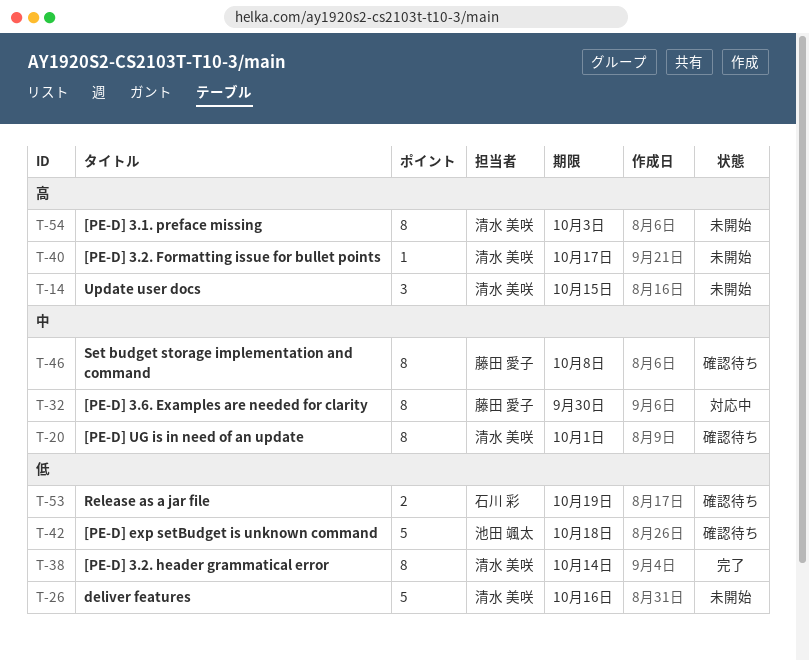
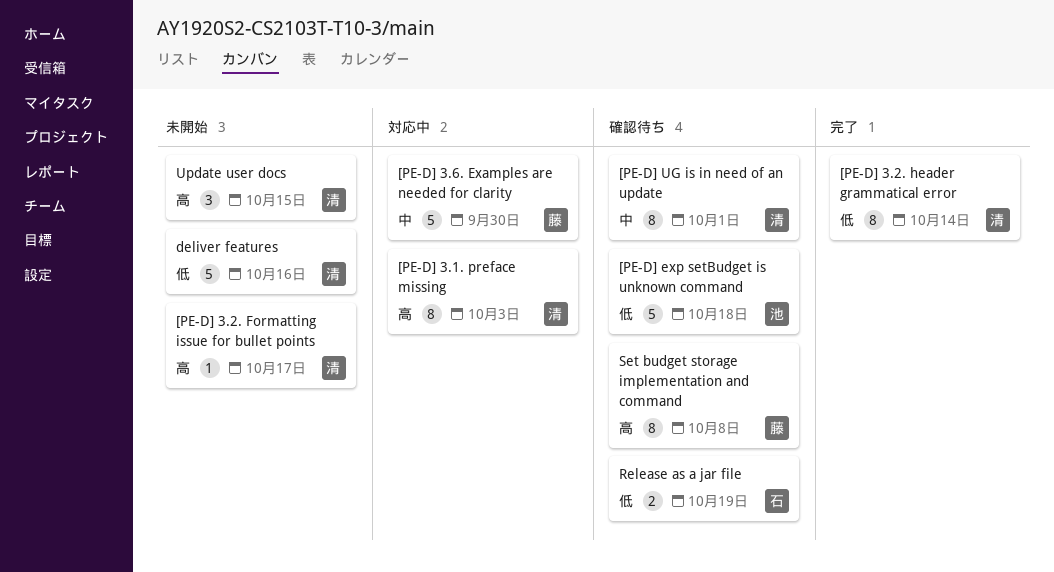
[PE-D] 3.1. preface missing, status: 未開始 -> 対応中
[PE-D] 3.6. Examples are needed for clarity, estimate: 8 -> 5
Set budget storage implementation and command, priority: 中 -> 高

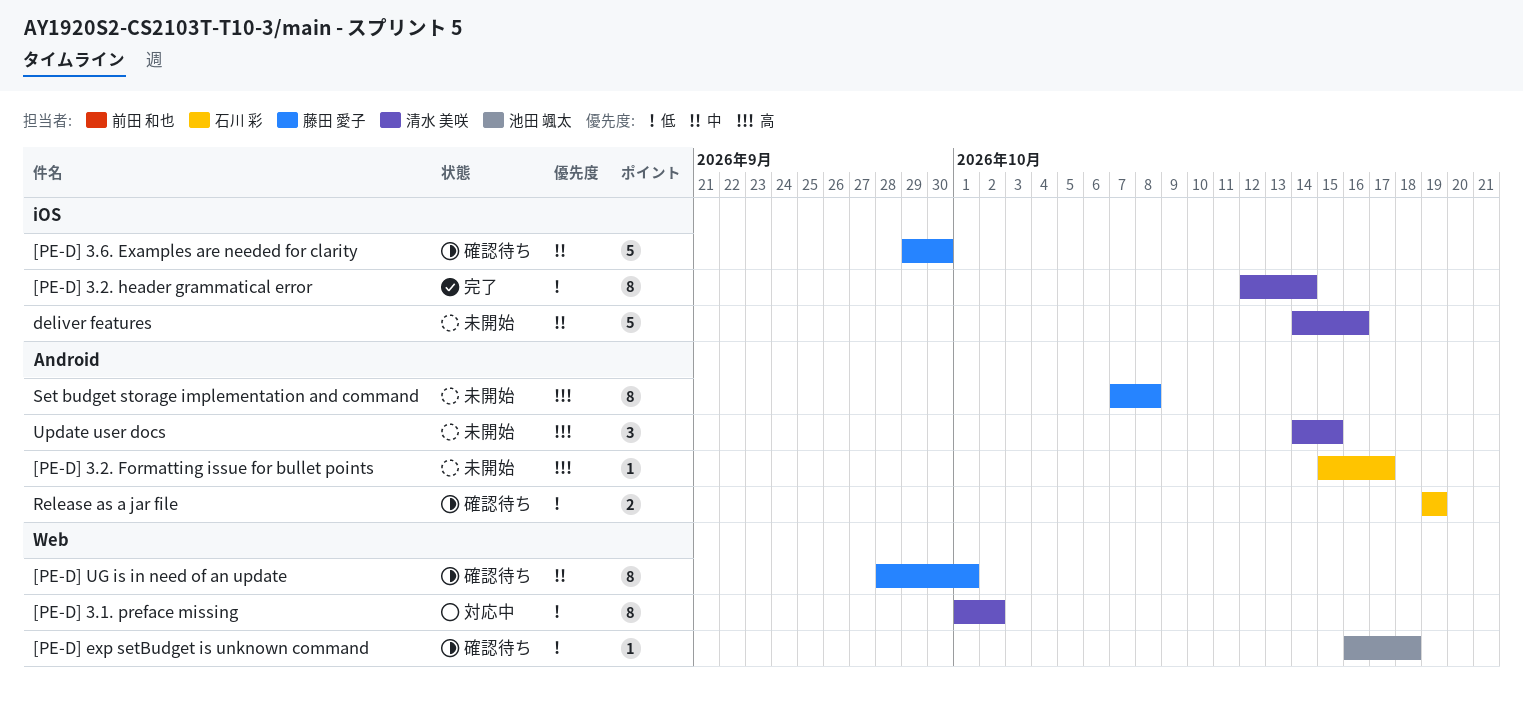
[PE-D] 3.1. preface missing, priority: 高 -> 低
[PE-D] 3.1. preface missing, due: Oct 3 -> Oct 2
[PE-D] 3.2. Formatting issue for bullet points, owner: 清水 美咲 -> 石川 彩
[PE-D] 3.6. Examples are needed for clarity, status: 対応中 -> 確認待ち
[PE-D] exp setBudget is unknown command, estimate: 5 -> 1
[PE-D] UG is in need of an update, owner: 清水 美咲 -> 藤田 愛子
deliver features, priority: 低 -> 中
Set budget storage implementation and command, status: 確認待ち -> 未開始

